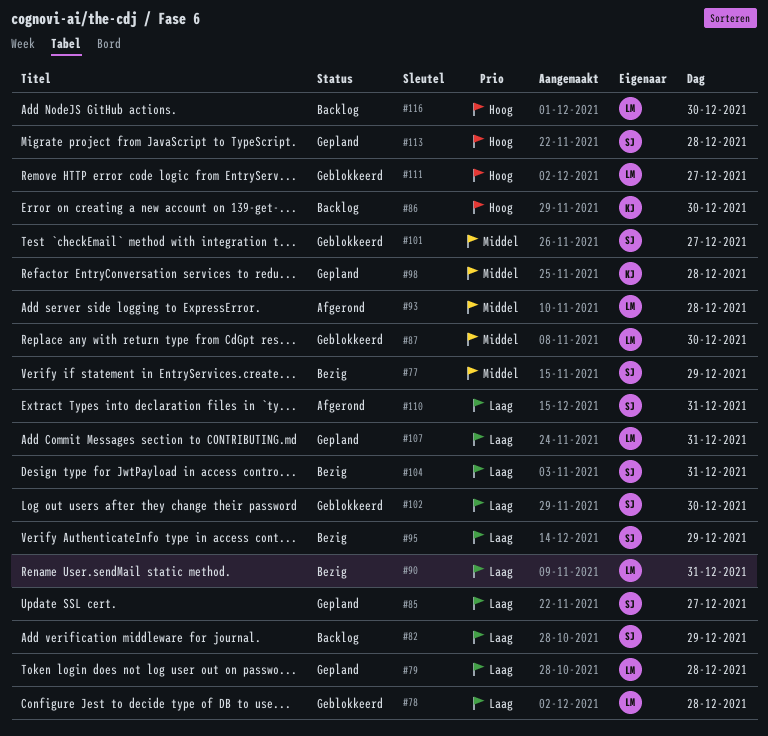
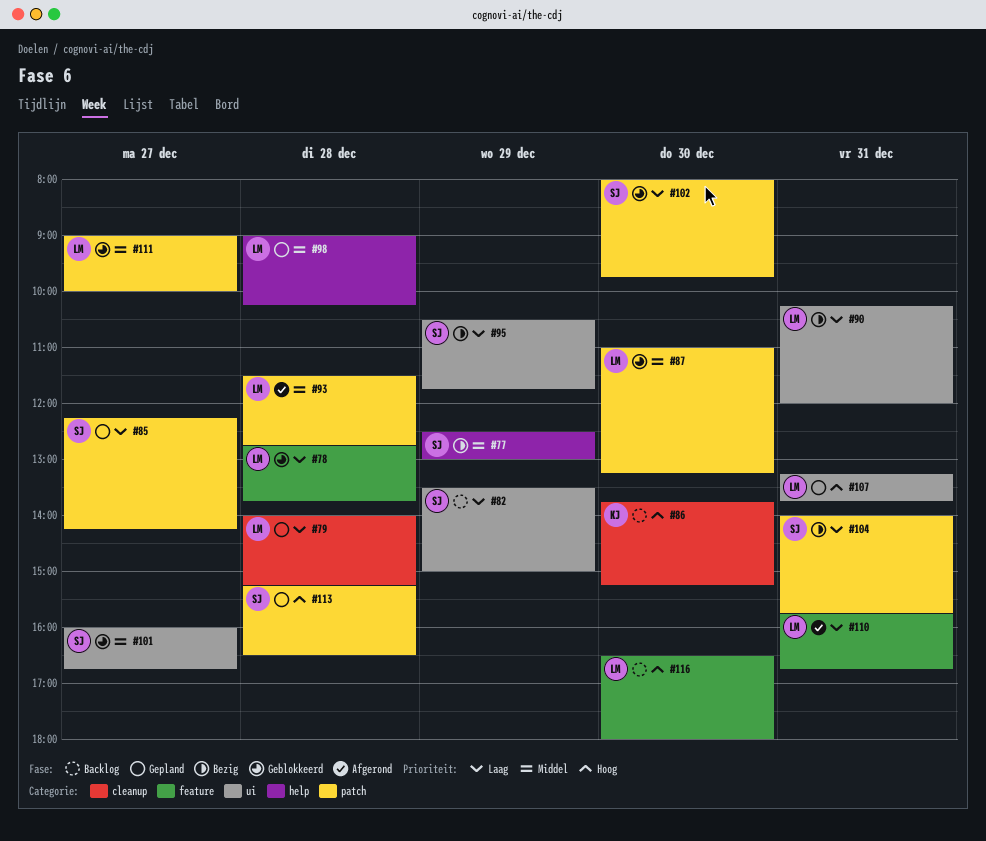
#98, owner: KJ -> LM
#107, priority: Laag -> Hoog
#110, owner: SJ -> LM
#111, priority: Hoog -> Middel

